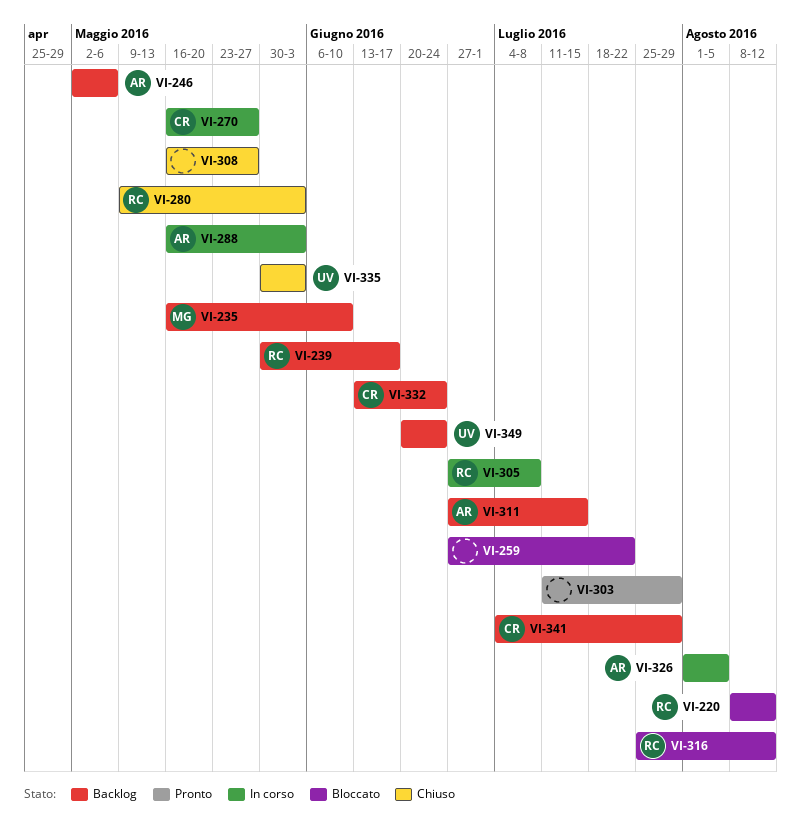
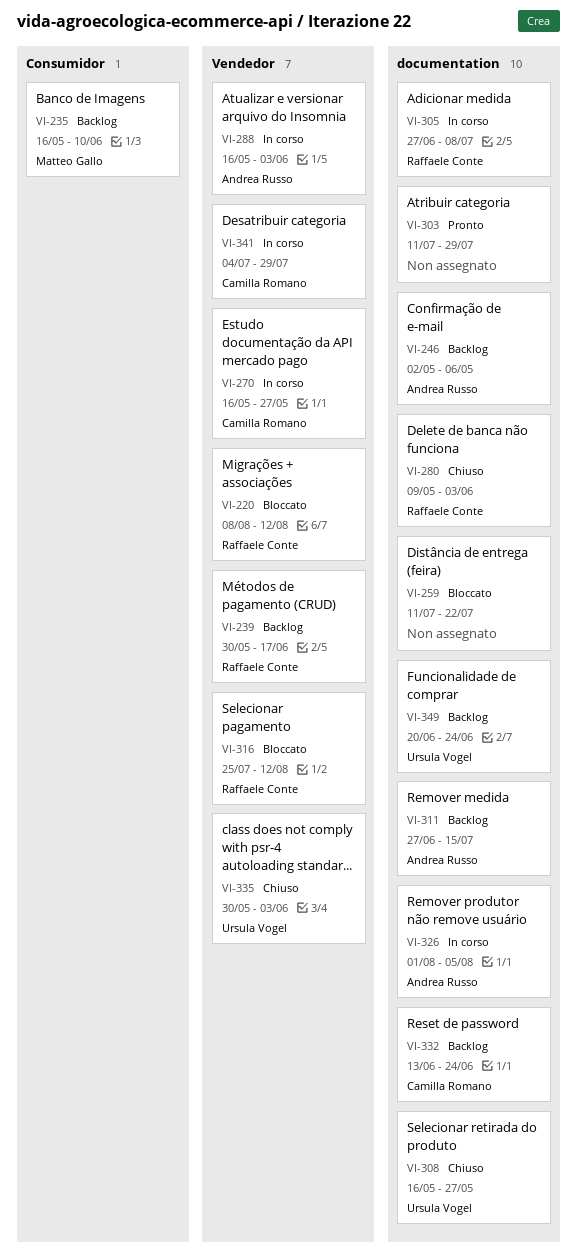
VI-259, start: Jun 27 -> Jul 11
VI-308, owner: none -> Ursula Vogel
VI-341, status: Backlog -> In corso

